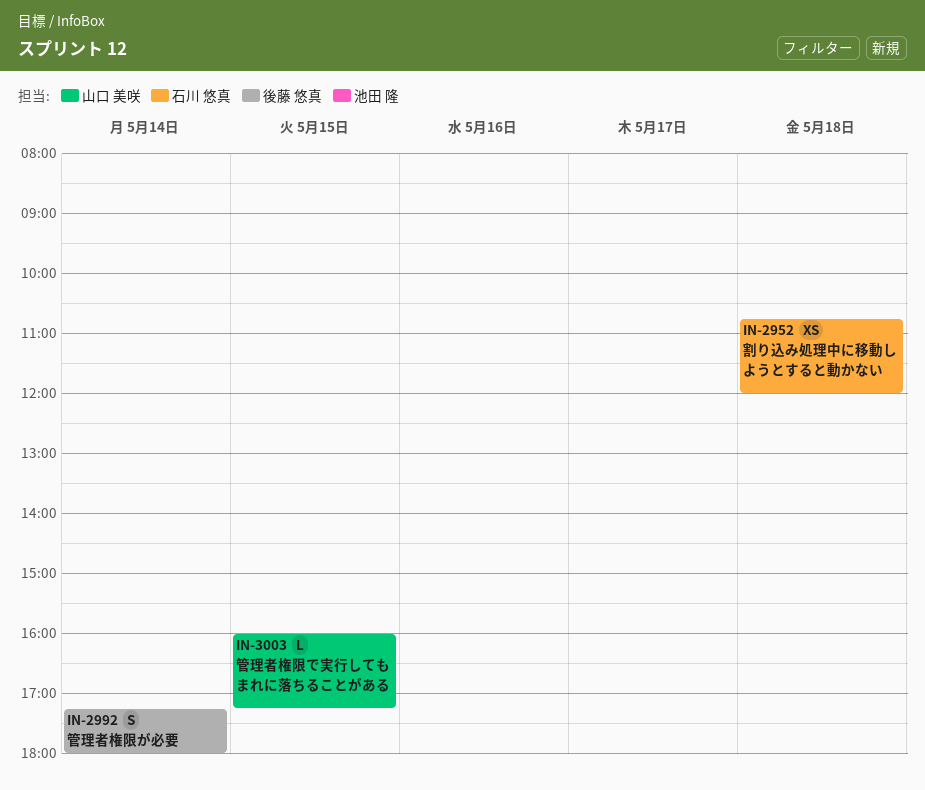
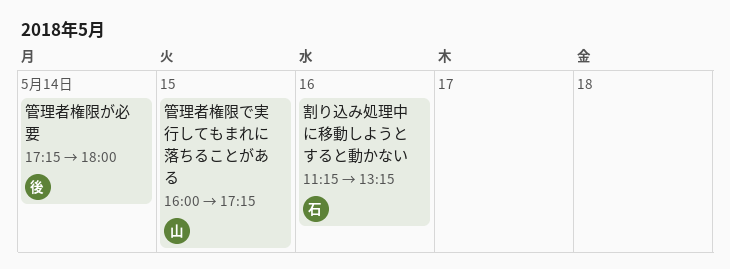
割り込み処理中に移動しようとすると動かない, day: May 18 -> May 16
割り込み処理中に移動しようとすると動かない, begins: 10:45 -> 11:15
割り込み処理中に移動しようとすると動かない, ends: 12:00 -> 13:15

